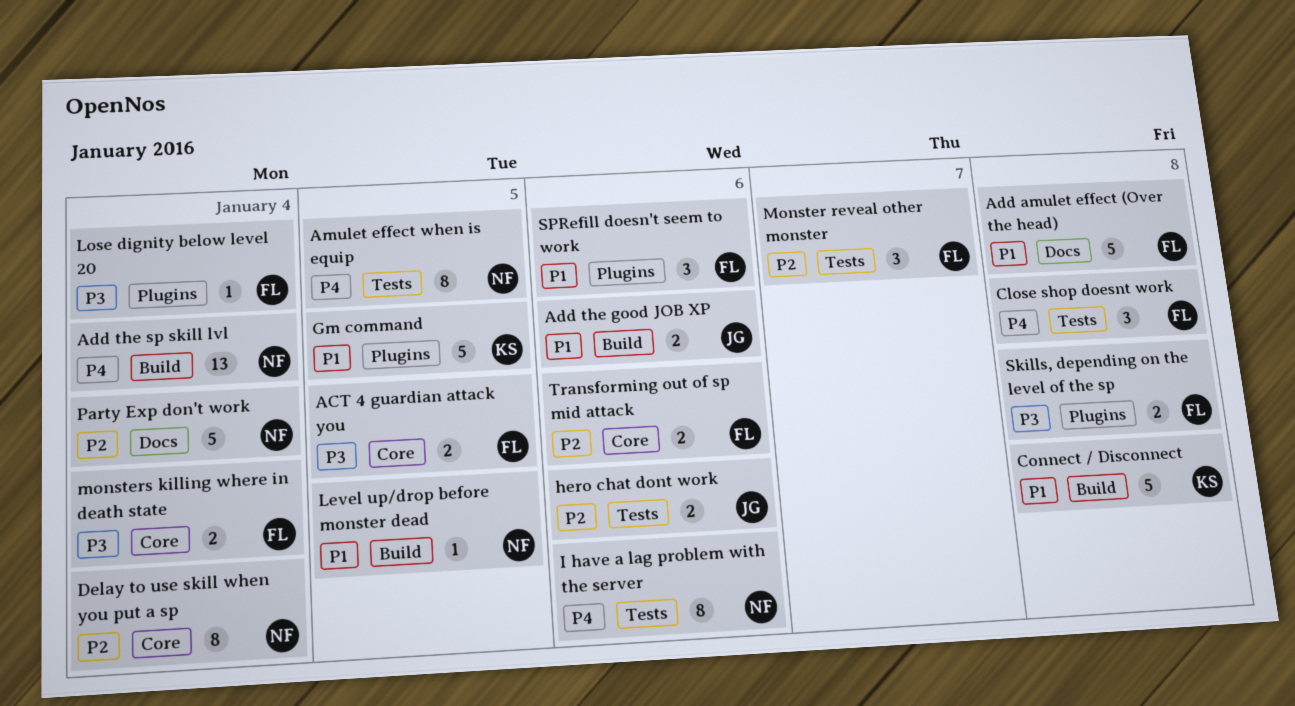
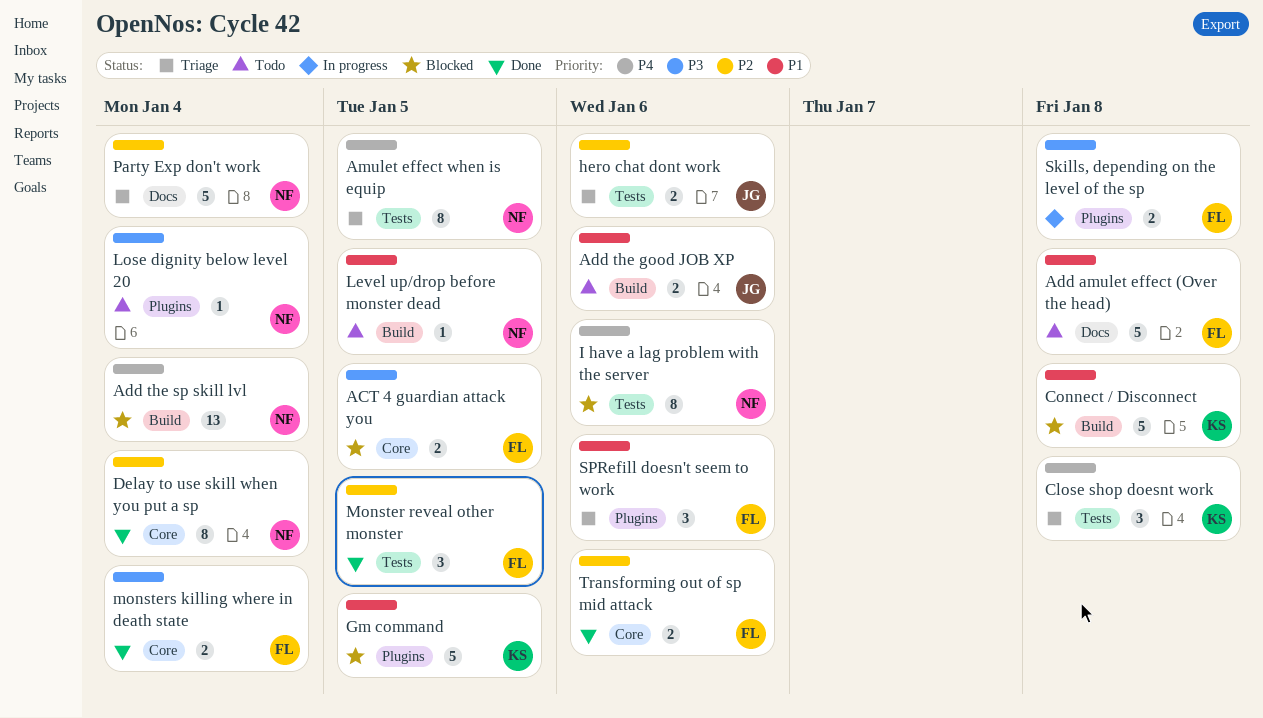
Close shop doesnt work, owner: FL -> KS
Lose dignity below level 20, owner: FL -> NF
Monster reveal other monster, due: Jan 7 -> Jan 5

